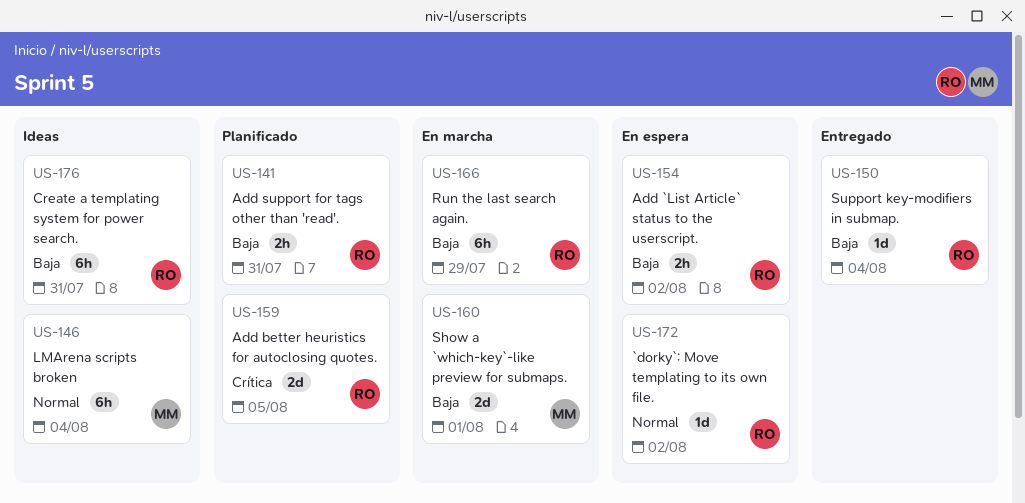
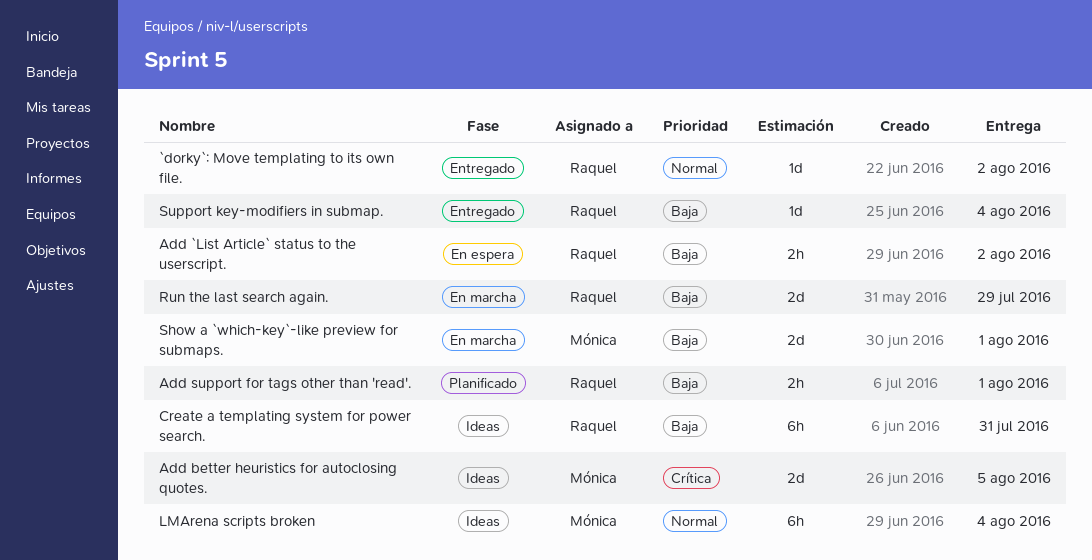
`dorky`: Move templating to its own file., status: En espera -> Entregado
Add better heuristics for autoclosing quotes., status: Planificado -> Ideas
Add better heuristics for autoclosing quotes., owner: Raquel -> Mónica
Add support for tags other than 'read'., due: Jul 31 -> Aug 1
Run the last search again., estimate: 6h -> 2d

